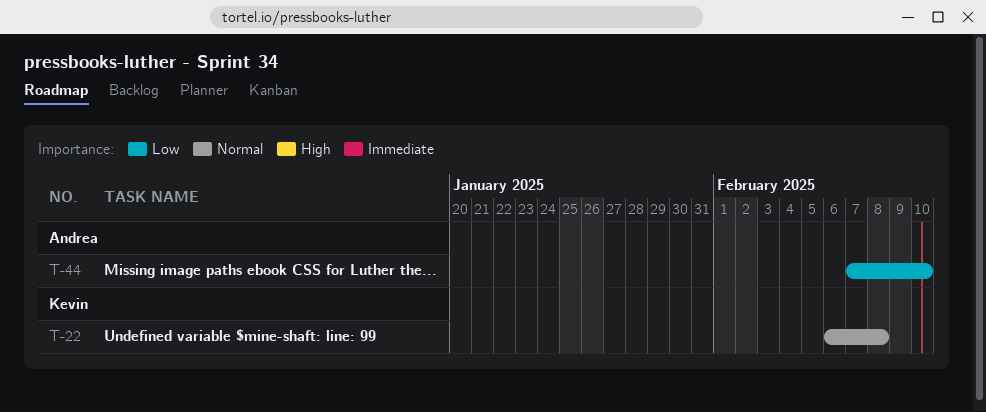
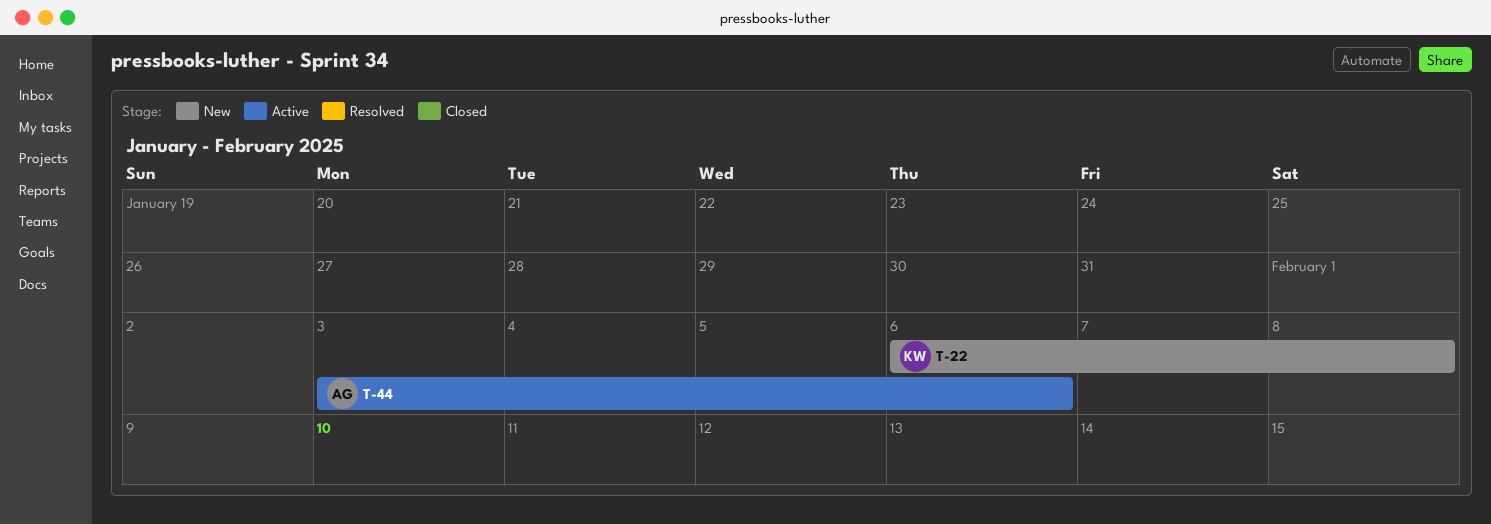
T-44, start: Feb 7 -> Feb 3
T-44, due: Feb 10 -> Feb 6

